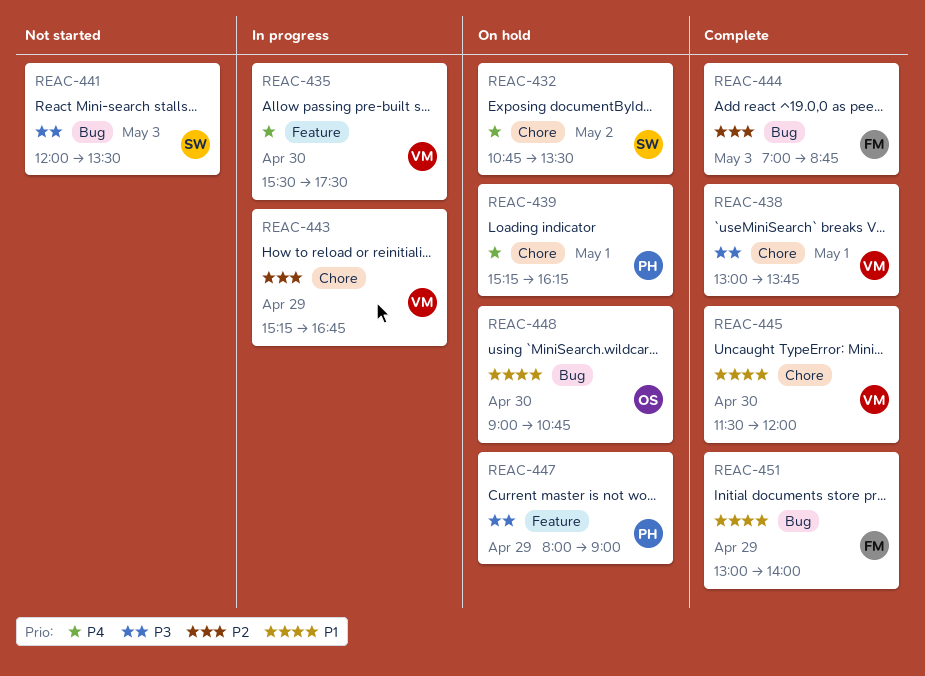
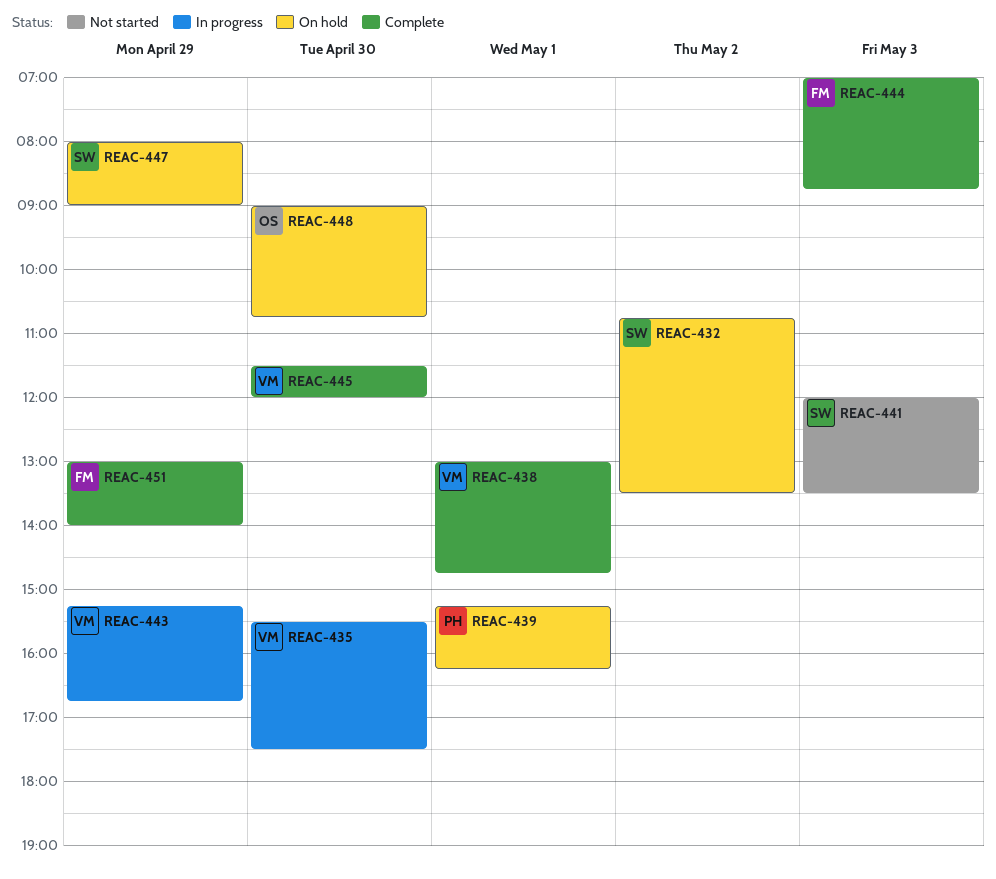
REAC-438, ends: 13:45 -> 14:45
REAC-447, owner: PH -> SW

